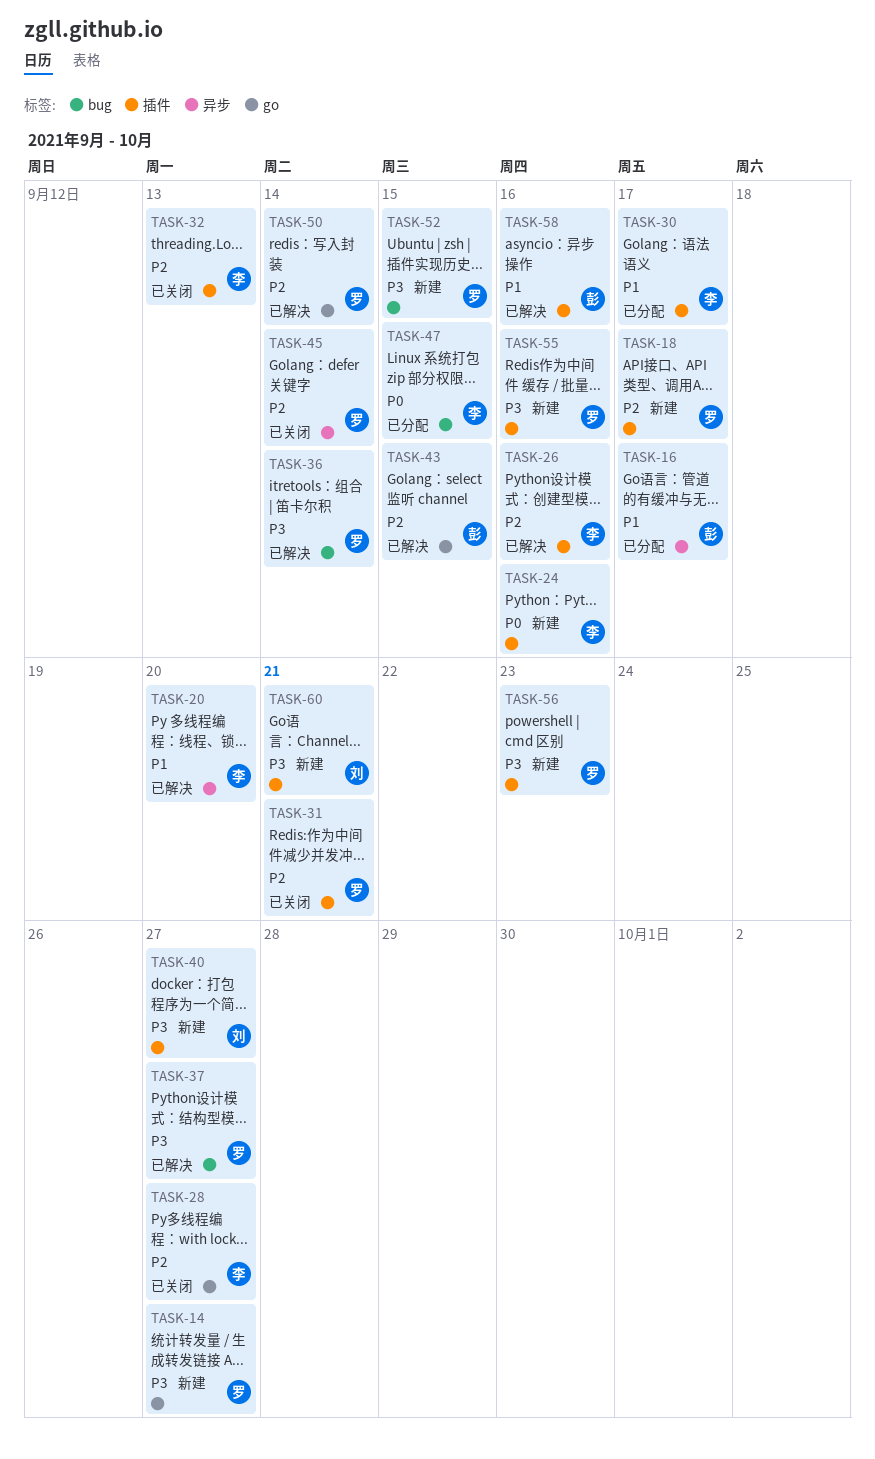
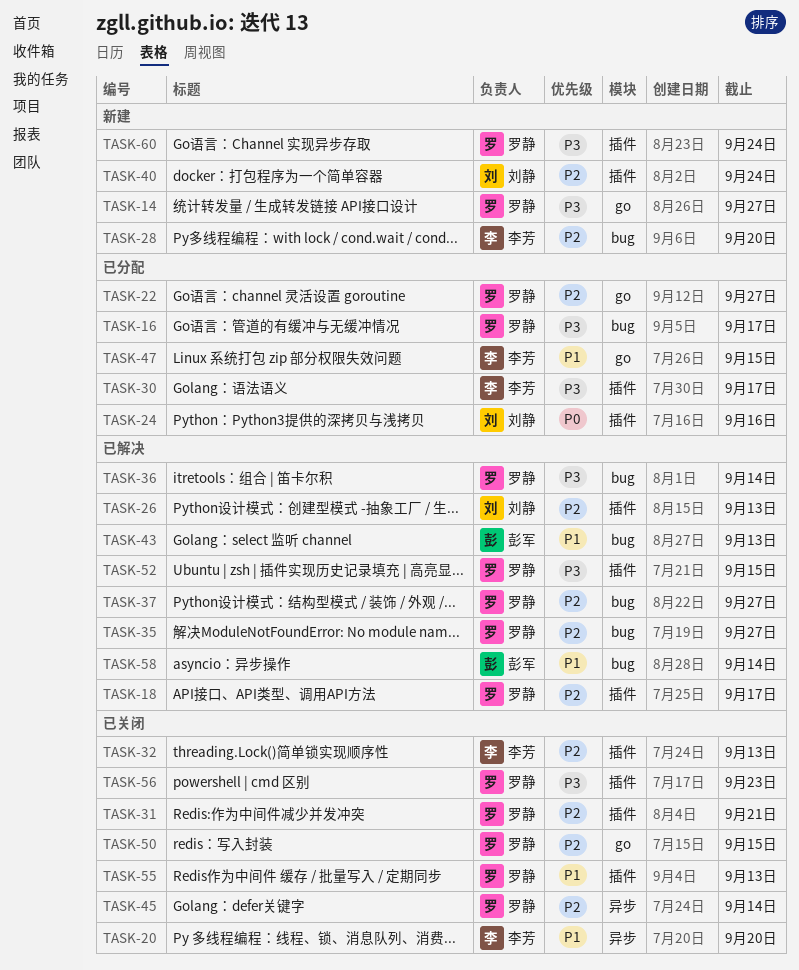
TASK-16, owner: 彭军 -> 罗静
TASK-16, priority: P1 -> P3
TASK-16, label: 异步 -> bug
TASK-18, status: 新建 -> 已解决
TASK-20, status: 已解决 -> 已关闭
TASK-22: none -> present
TASK-24, status: 新建 -> 已分配
TASK-24, owner: 李芳 -> 刘静
TASK-26, owner: 李芳 -> 刘静
TASK-26, due: Sep 16 -> Sep 13
TASK-28, status: 已关闭 -> 新建
TASK-28, label: go -> bug
TASK-28, due: Sep 27 -> Sep 20
TASK-30, priority: P1 -> P3
TASK-35: none -> present
TASK-37, priority: P3 -> P2
TASK-40, priority: P3 -> P2
TASK-40, due: Sep 27 -> Sep 24
TASK-43, priority: P2 -> P1
TASK-43, label: go -> bug
TASK-43, due: Sep 15 -> Sep 13
TASK-47, priority: P0 -> P1
TASK-47, label: bug -> go
TASK-50, status: 已解决 -> 已关闭
TASK-50, due: Sep 14 -> Sep 15
TASK-52, status: 新建 -> 已解决
TASK-52, label: bug -> 插件
TASK-55, status: 新建 -> 已关闭
TASK-55, priority: P3 -> P1
TASK-55, due: Sep 16 -> Sep 13
TASK-56, status: 新建 -> 已关闭
TASK-58, label: 插件 -> bug
TASK-58, due: Sep 16 -> Sep 14
TASK-60, owner: 刘静 -> 罗静
TASK-60, due: Sep 21 -> Sep 24

